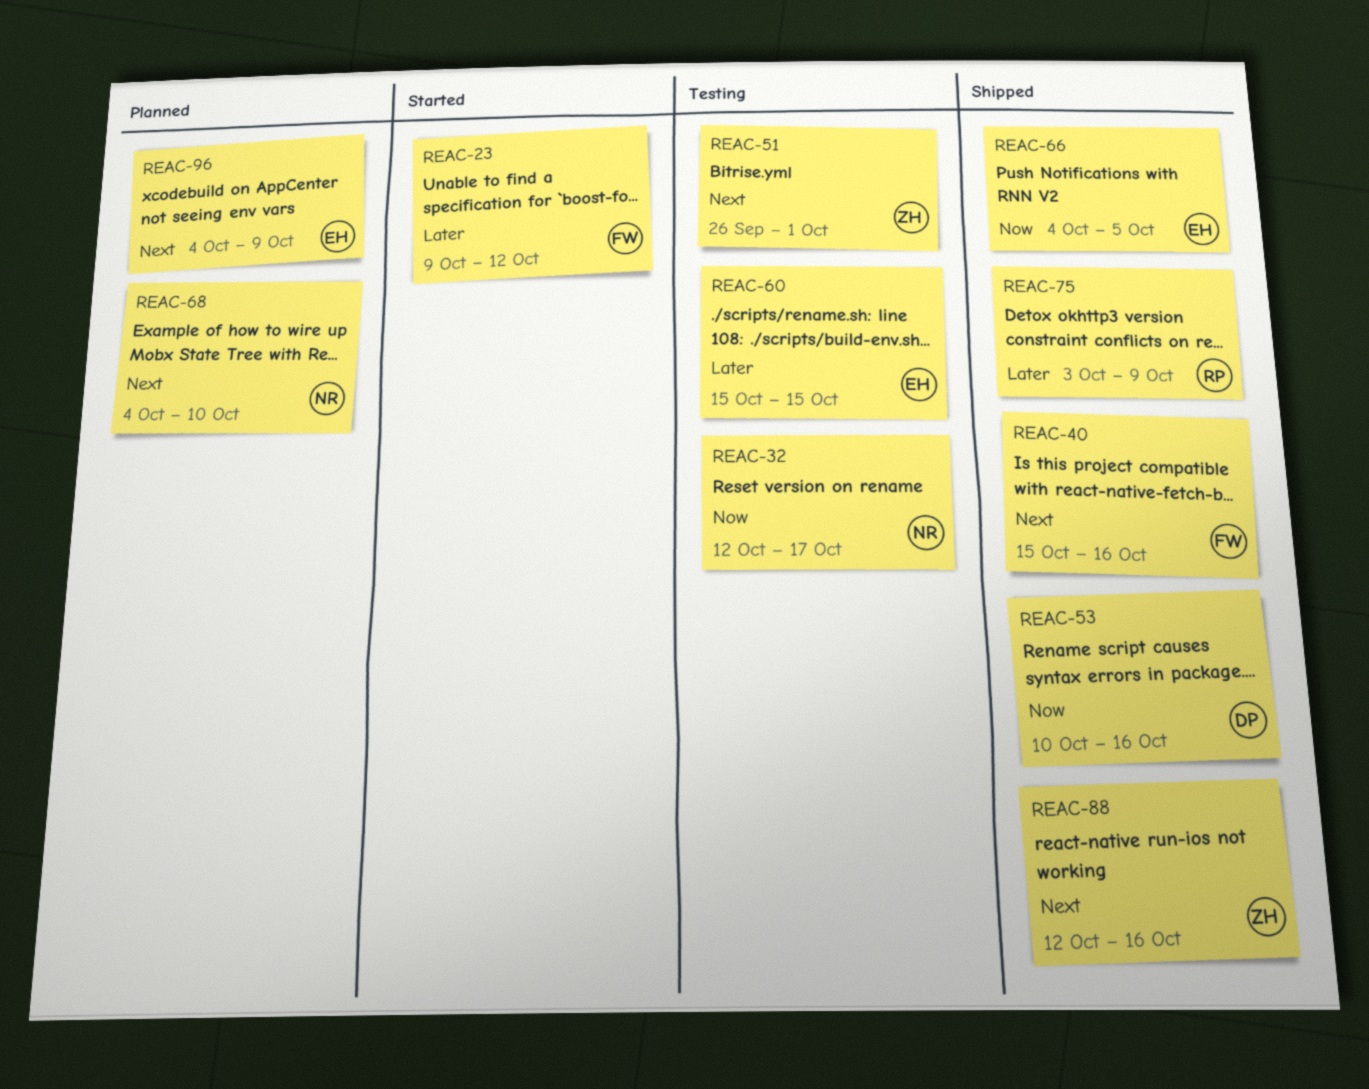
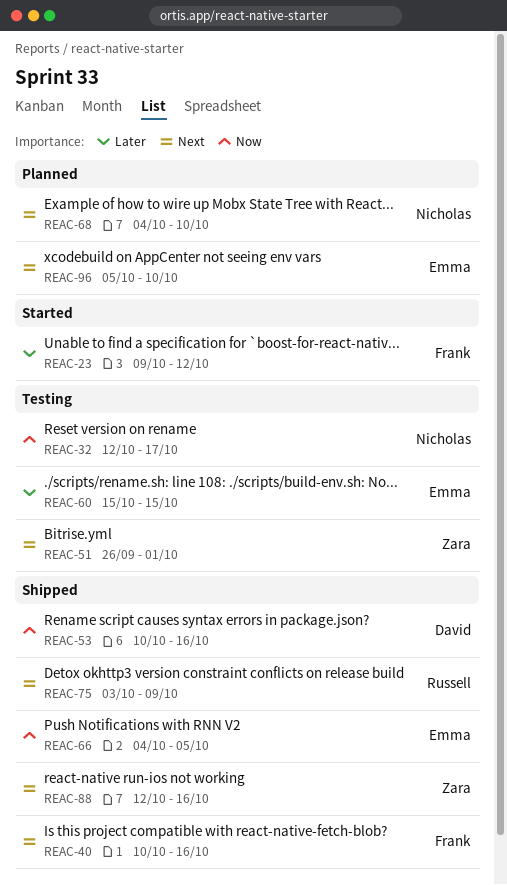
REAC-40, start: Oct 15 -> Oct 10
REAC-75, priority: Later -> Next
REAC-96, start: Oct 4 -> Oct 5
REAC-96, due: Oct 9 -> Oct 10

